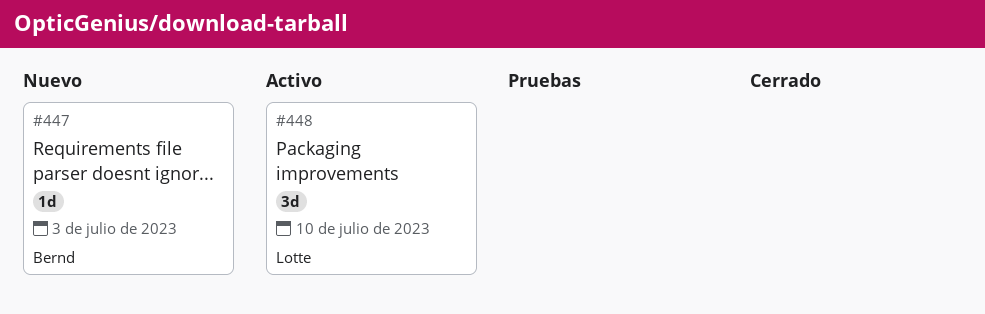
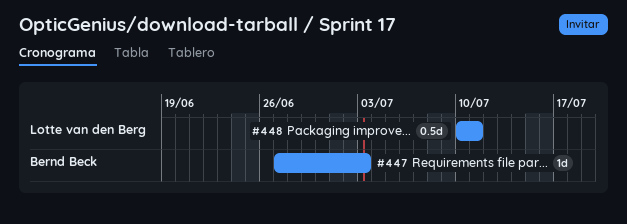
#448, estimate: 3d -> 0.5d
#448, due: Jul 10 -> Jul 11

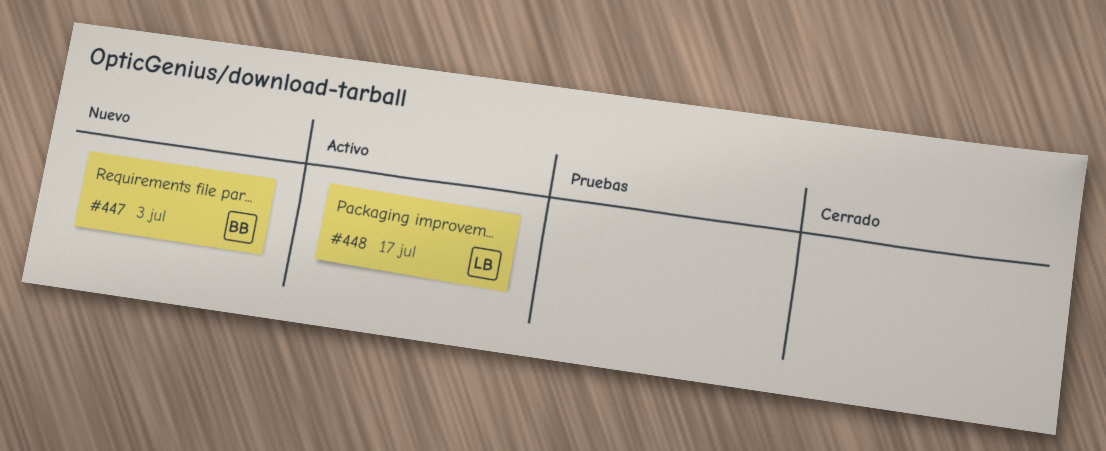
#448, due: Jul 11 -> Jul 17

